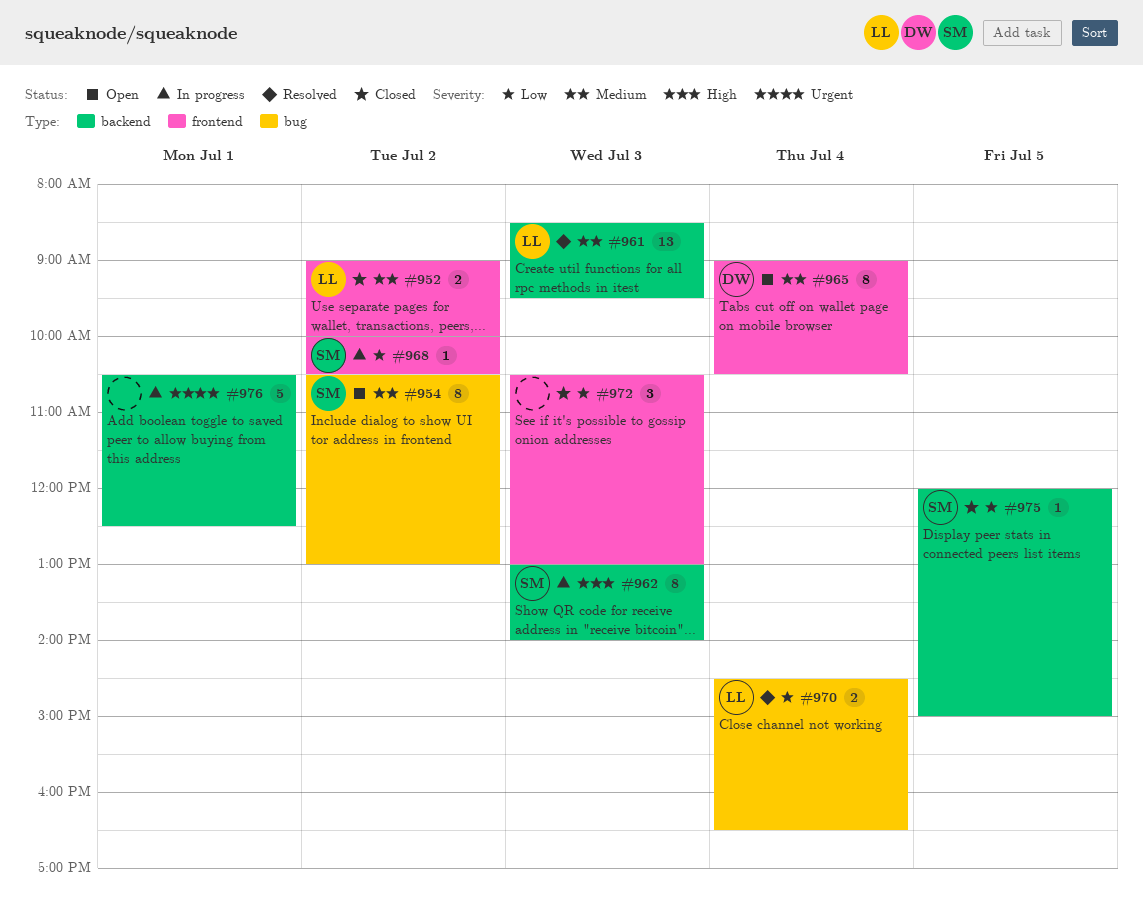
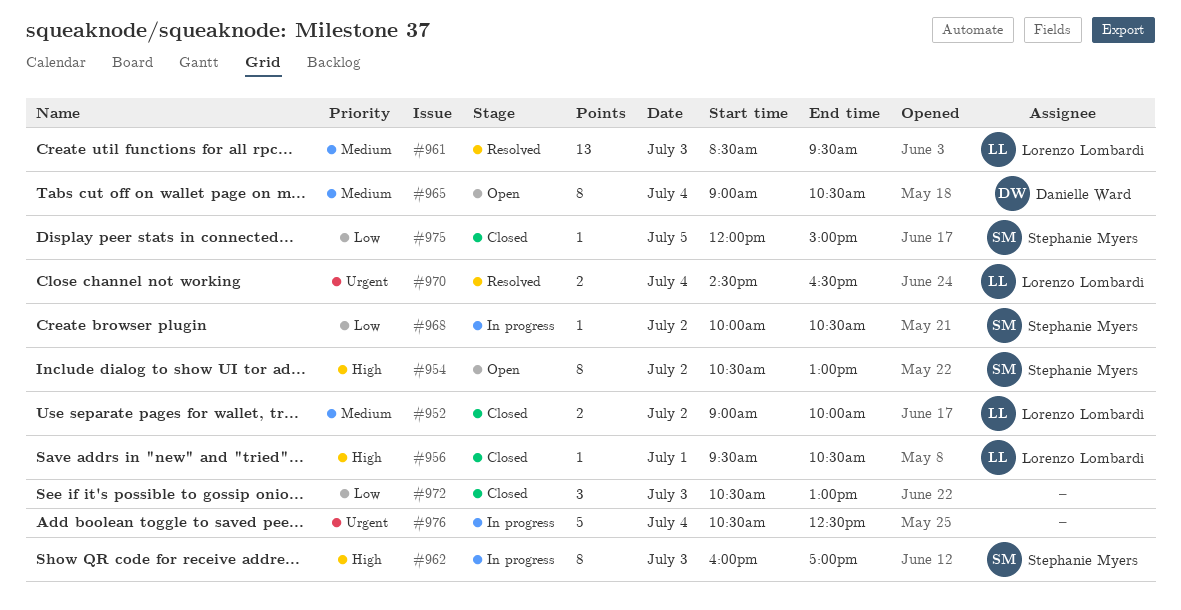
#954, priority: Medium -> High
#956: none -> present
#962, begins: 13:00 -> 16:00
#962, ends: 14:00 -> 17:00
#970, priority: Low -> Urgent
#976, day: Jul 1 -> Jul 4

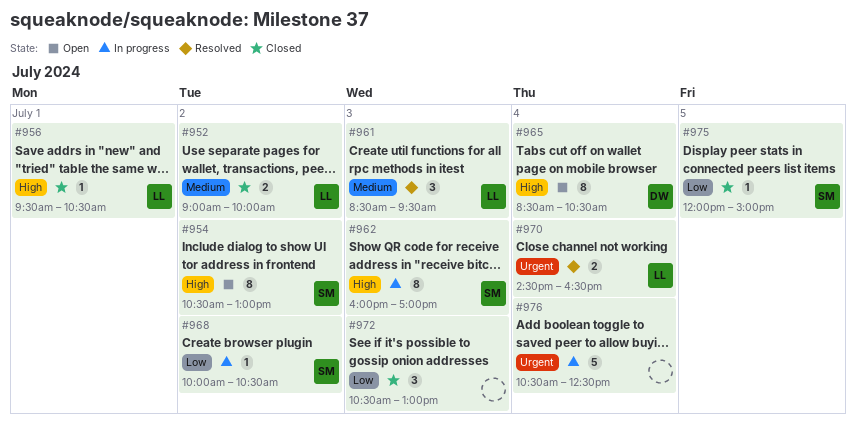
#961, estimate: 13 -> 3
#965, priority: Medium -> High
#965, begins: 09:00 -> 08:30

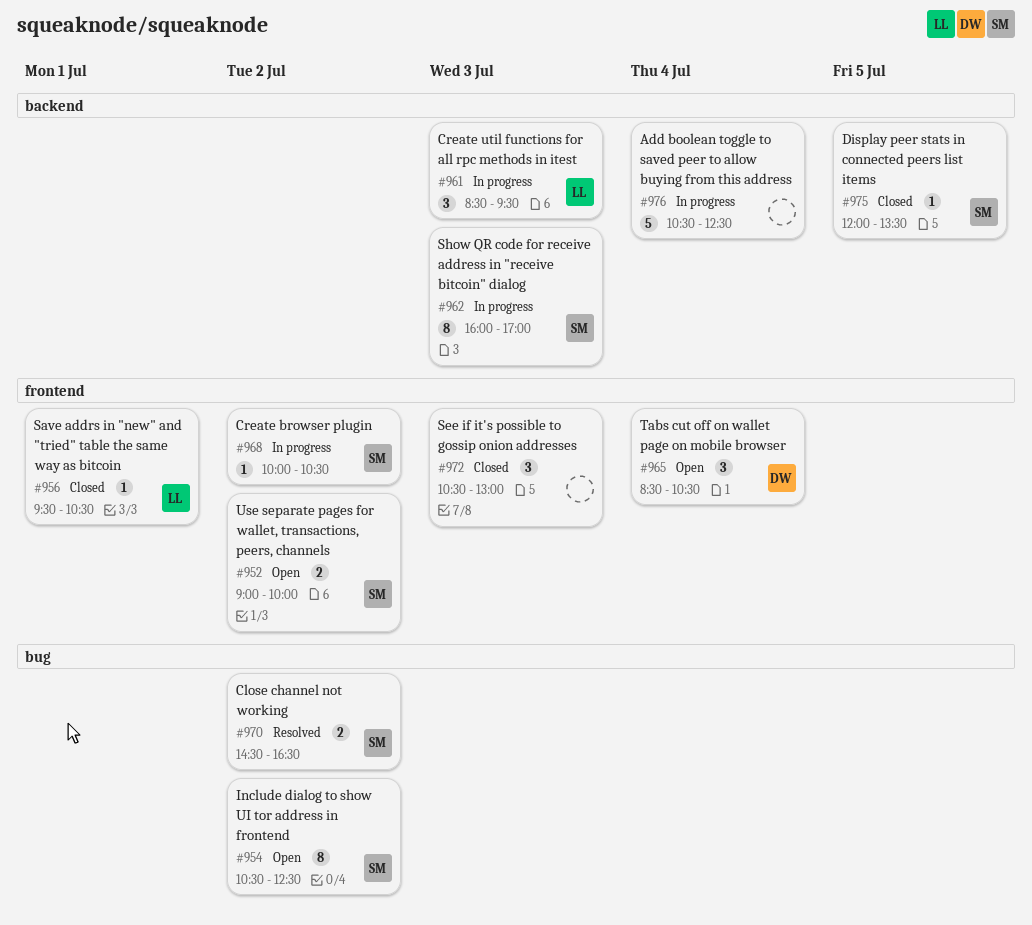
#952, status: Closed -> Open
#952, owner: LL -> SM
#954, ends: 13:00 -> 12:30
#961, status: Resolved -> In progress
#965, estimate: 8 -> 3
#970, owner: LL -> SM
#970, day: Jul 4 -> Jul 2
#975, ends: 15:00 -> 13:30

